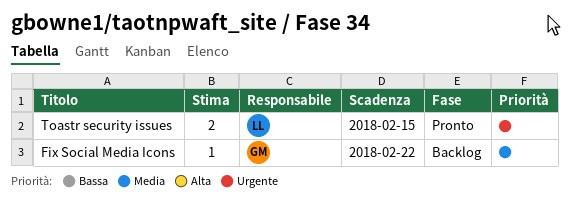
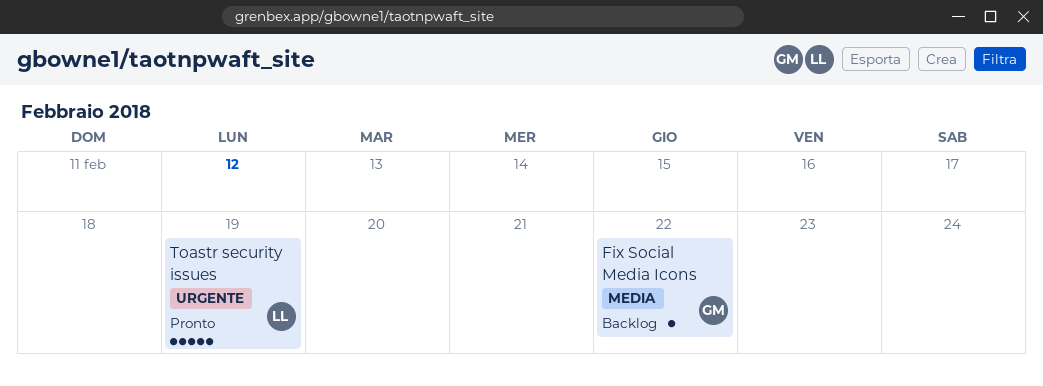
Toastr security issues, estimate: 2 -> 5
Toastr security issues, due: Feb 15 -> Feb 19

